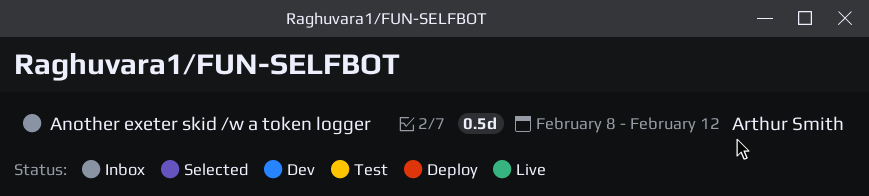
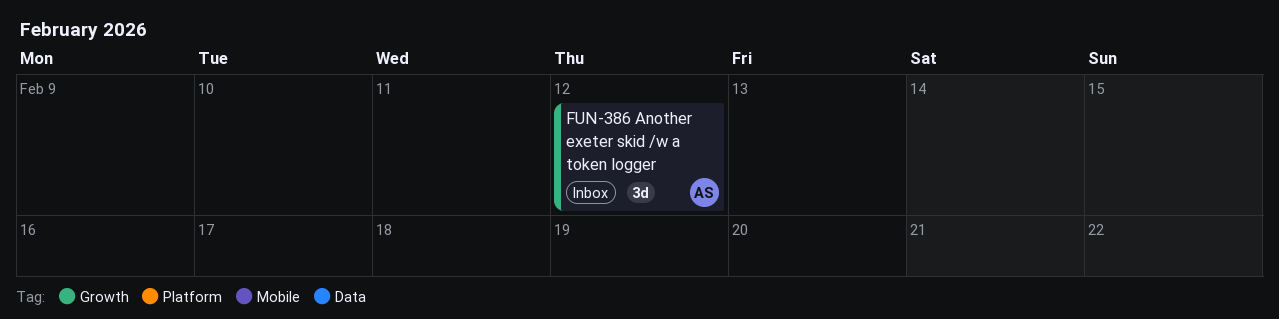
Another exeter skid /w a token logger, estimate: 0.5d -> 3d

